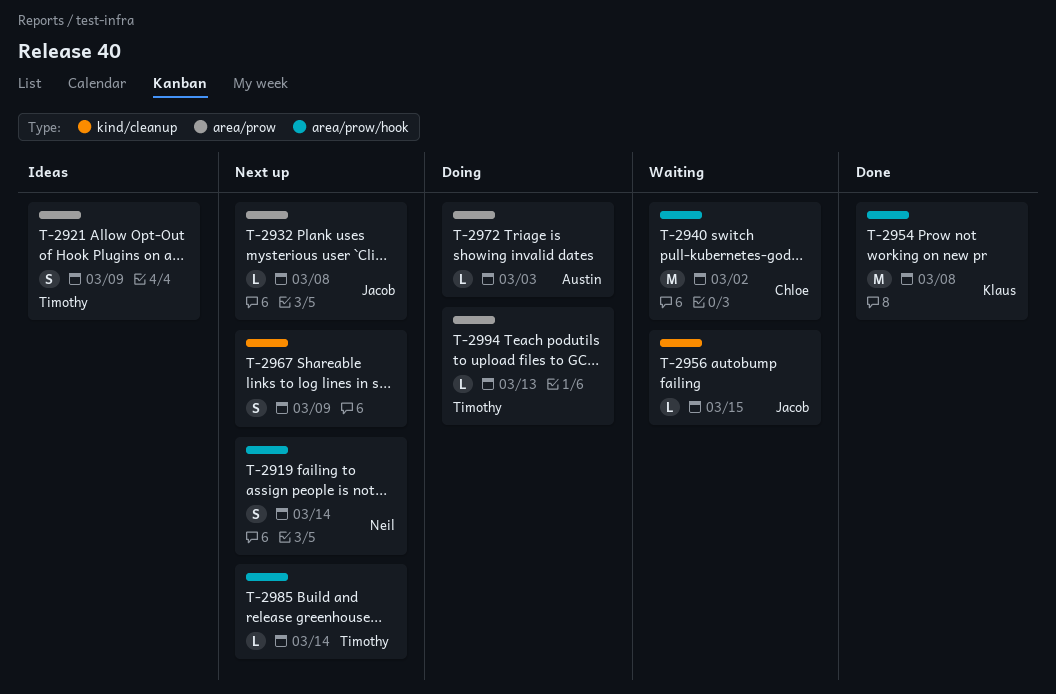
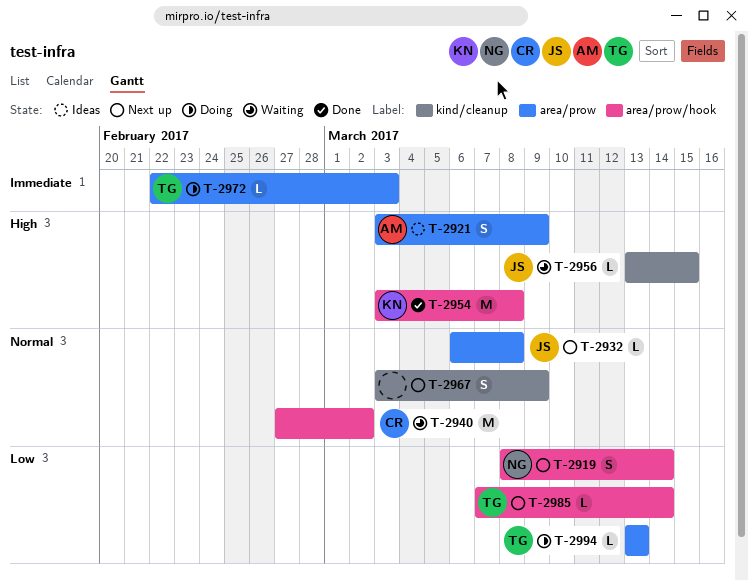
T-2921, owner: Timothy -> Austin
T-2972, owner: Austin -> Timothy

